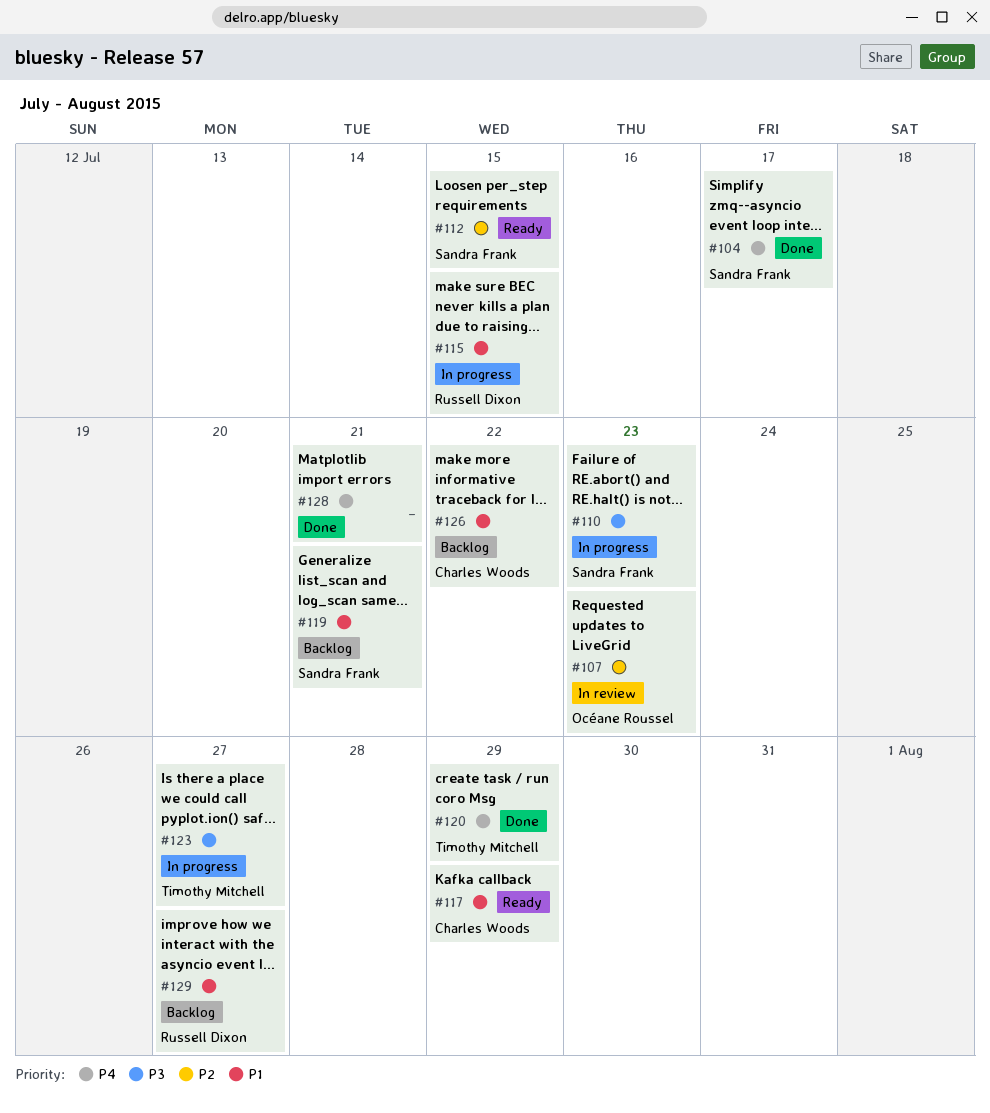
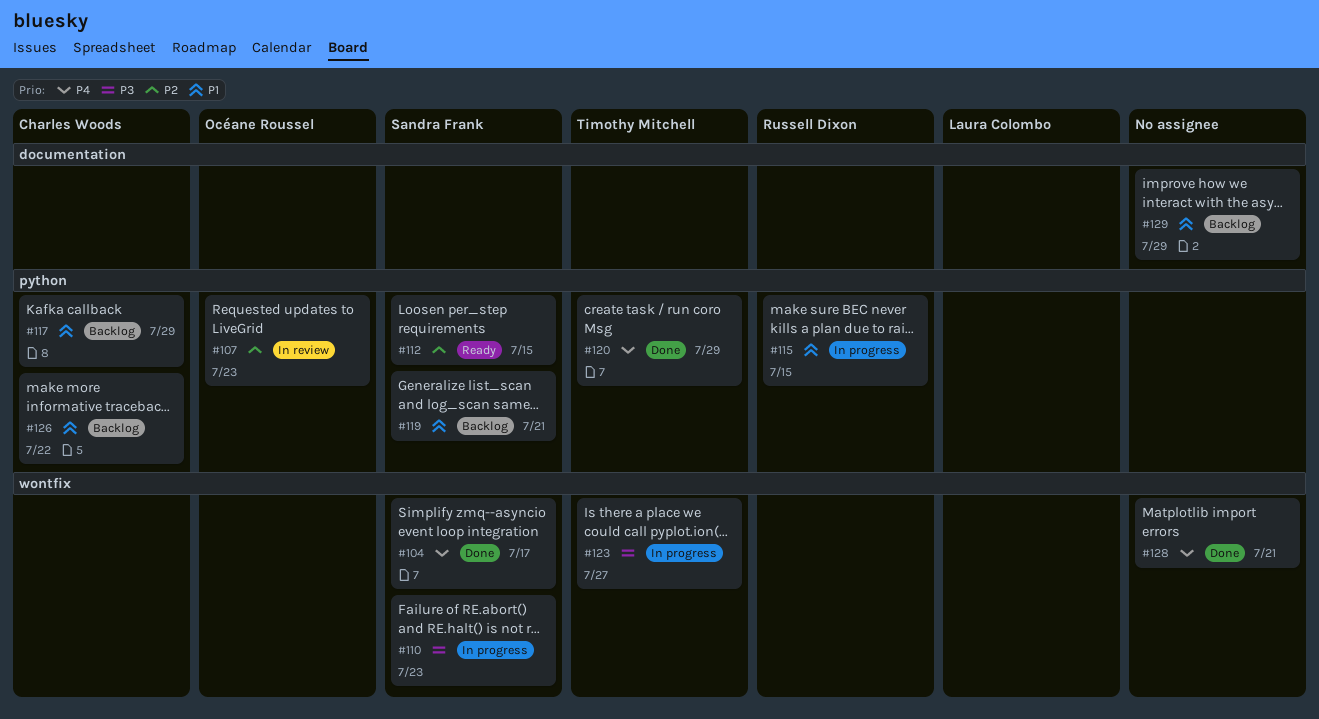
#117, status: Ready -> Backlog
#129, owner: Russell Dixon -> none
#129, due: Jul 27 -> Jul 29

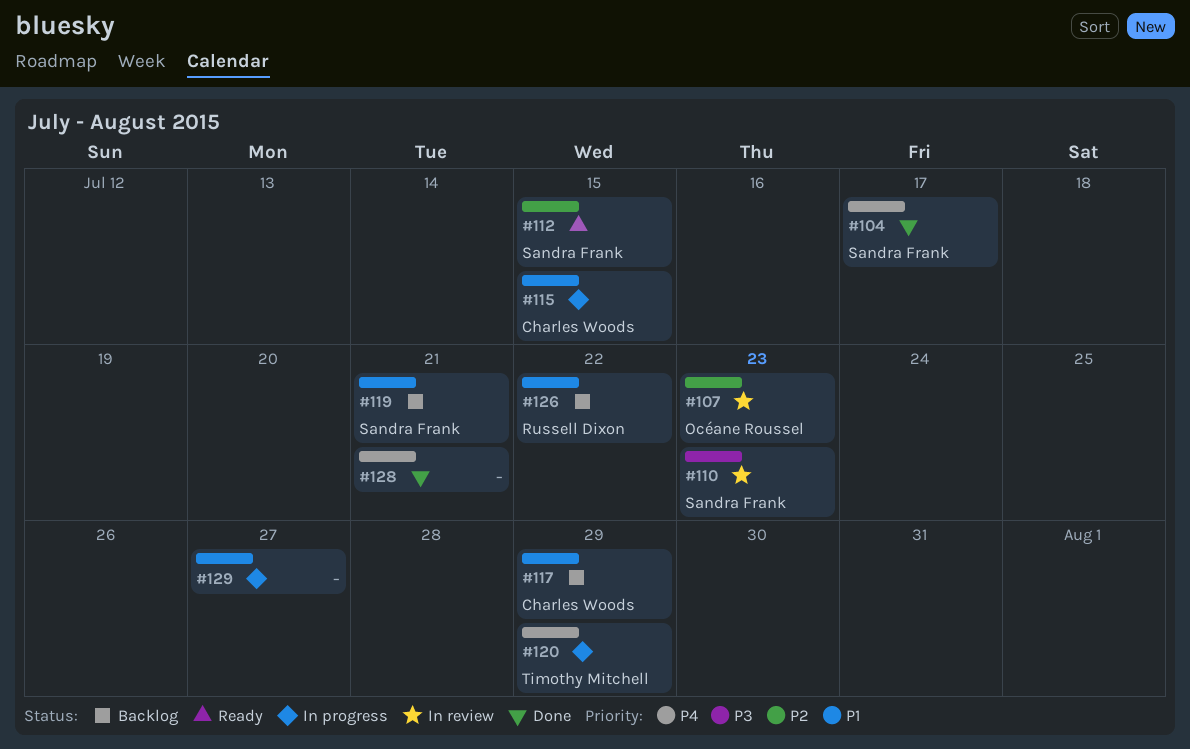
#110, status: In progress -> In review
#115, owner: Russell Dixon -> Charles Woods
#120, status: Done -> In progress
#123: present -> none
#126, owner: Charles Woods -> Russell Dixon
#129, status: Backlog -> In progress
#129, due: Jul 29 -> Jul 27

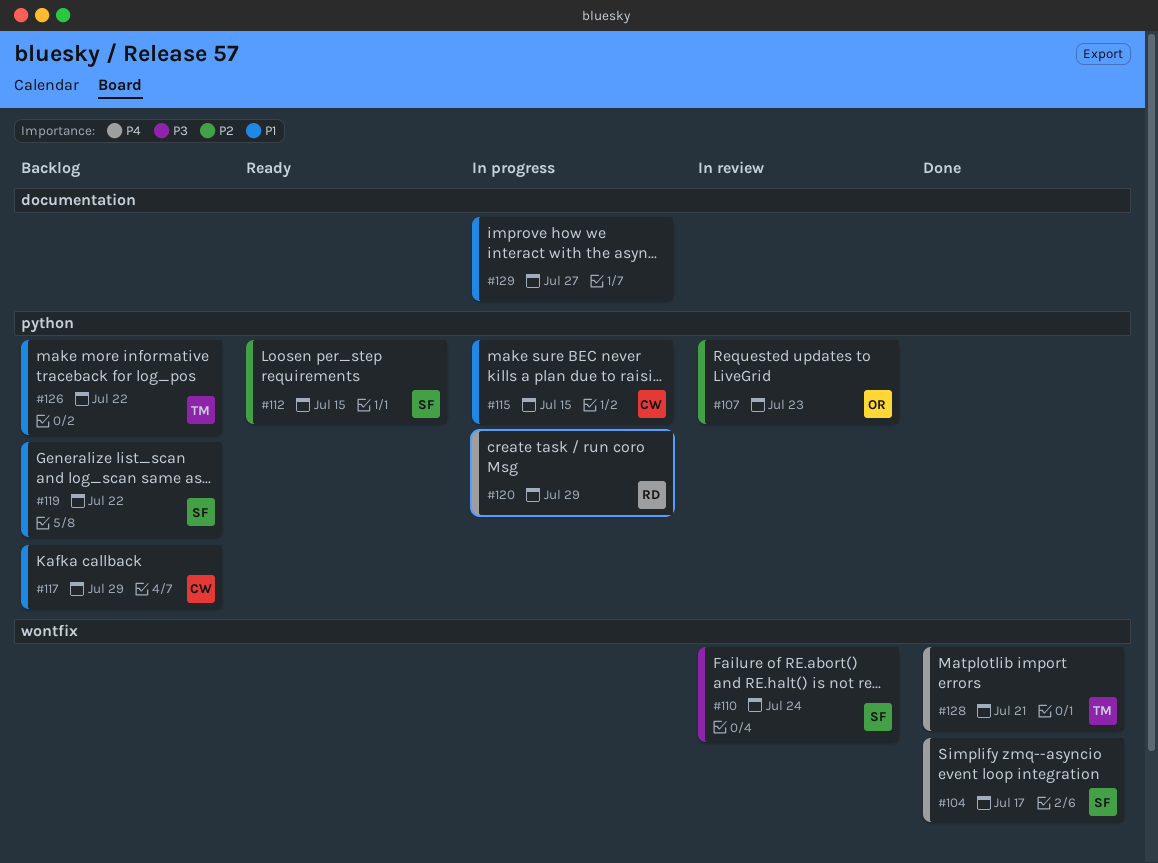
#110, due: Jul 23 -> Jul 24
#119, due: Jul 21 -> Jul 22
#120, owner: Timothy Mitchell -> Russell Dixon
#126, owner: Russell Dixon -> Timothy Mitchell
#128, owner: none -> Timothy Mitchell

